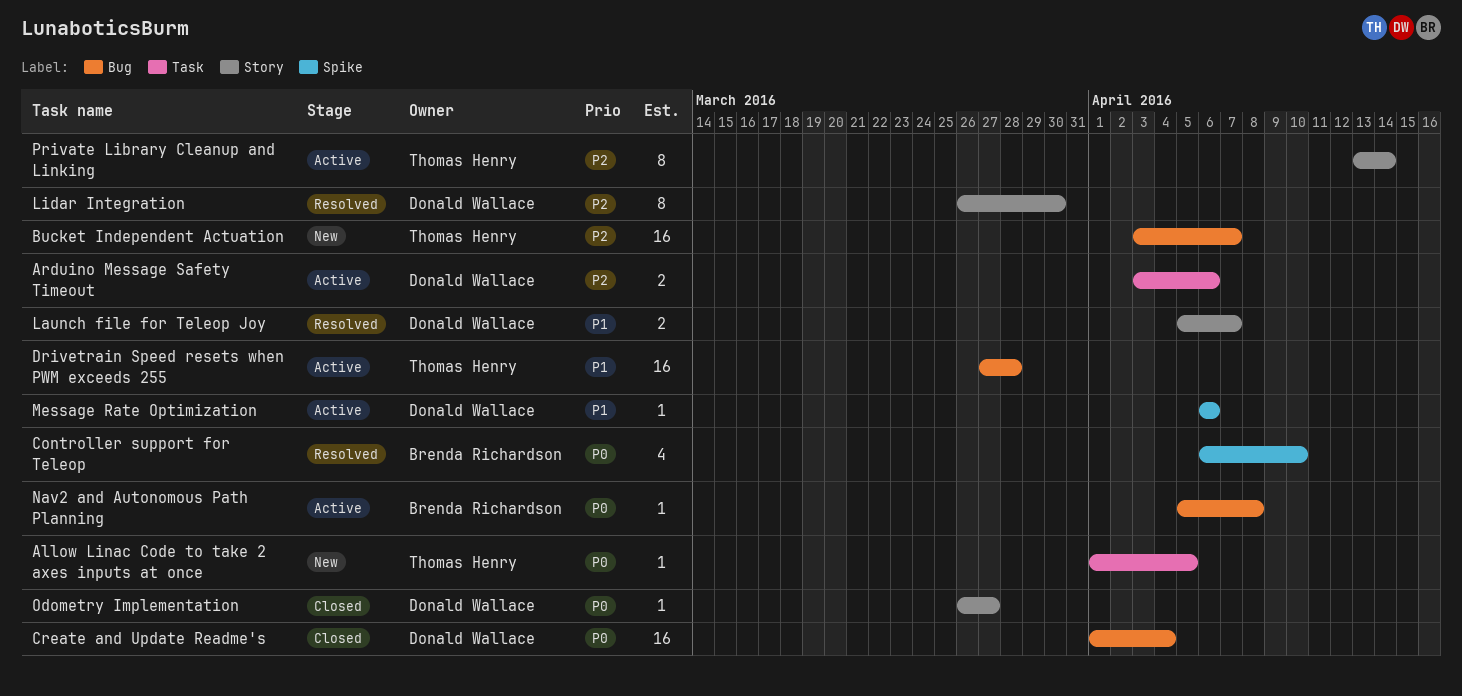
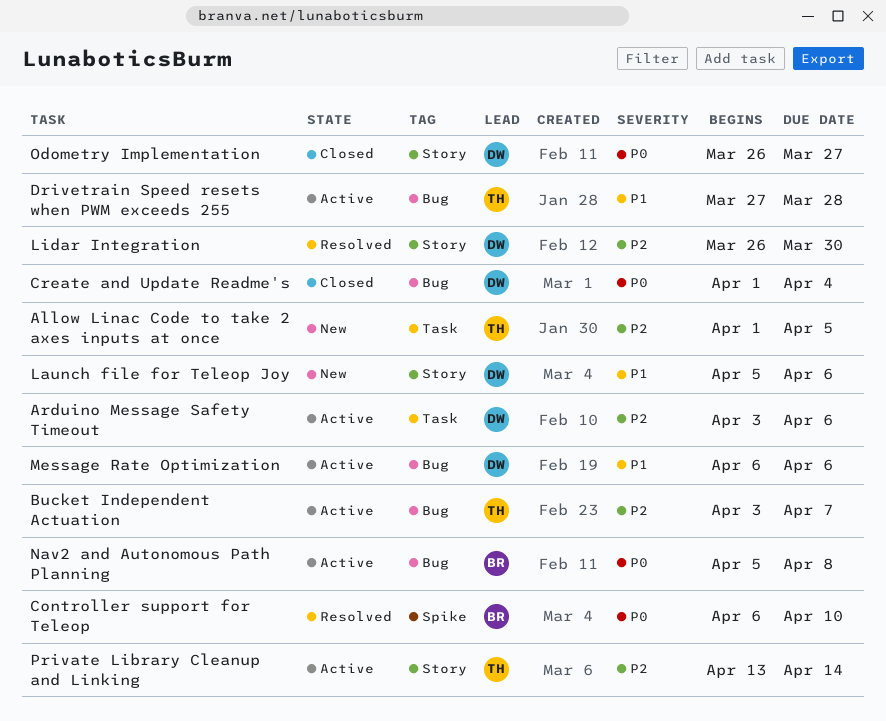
Allow Linac Code to take 2 axes inputs at once, priority: P0 -> P2
Bucket Independent Actuation, status: New -> Active
Launch file for Teleop Joy, status: Resolved -> New
Launch file for Teleop Joy, due: Apr 7 -> Apr 6
Message Rate Optimization, label: Spike -> Bug

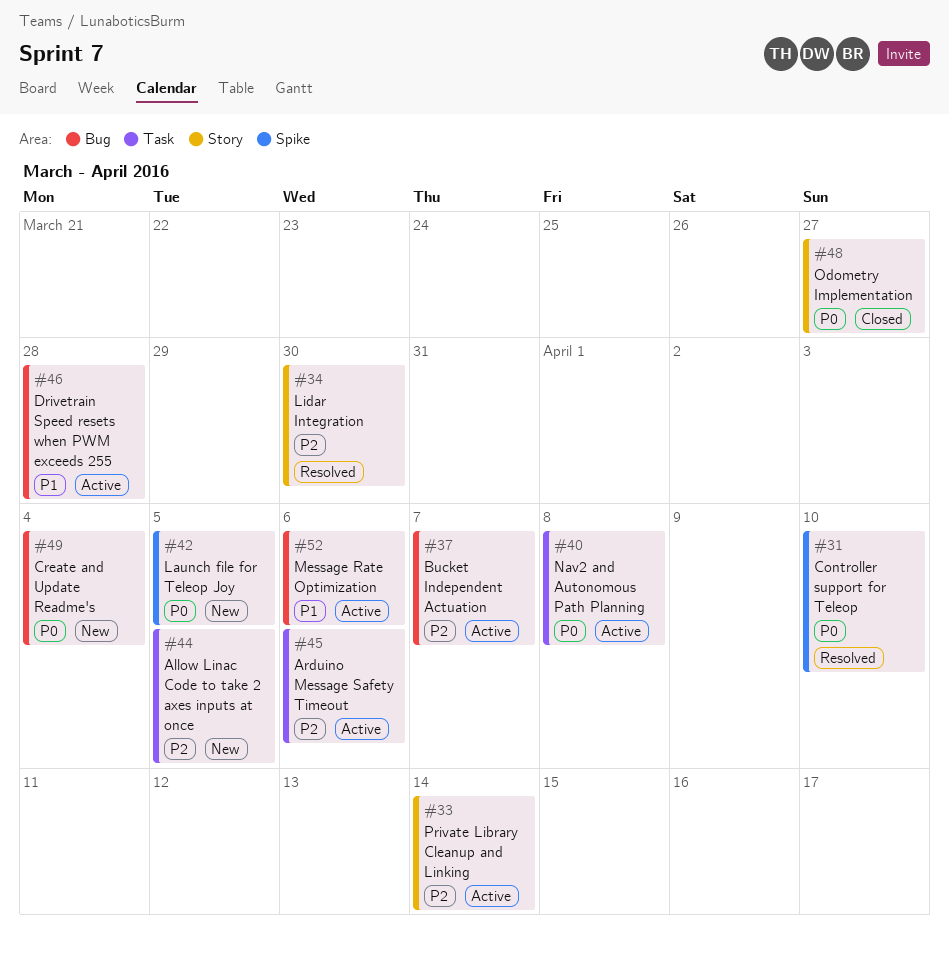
Create and Update Readme's, status: Closed -> New
Launch file for Teleop Joy, priority: P1 -> P0
Launch file for Teleop Joy, label: Story -> Spike
Launch file for Teleop Joy, due: Apr 6 -> Apr 5
Nav2 and Autonomous Path Planning, label: Bug -> Task

